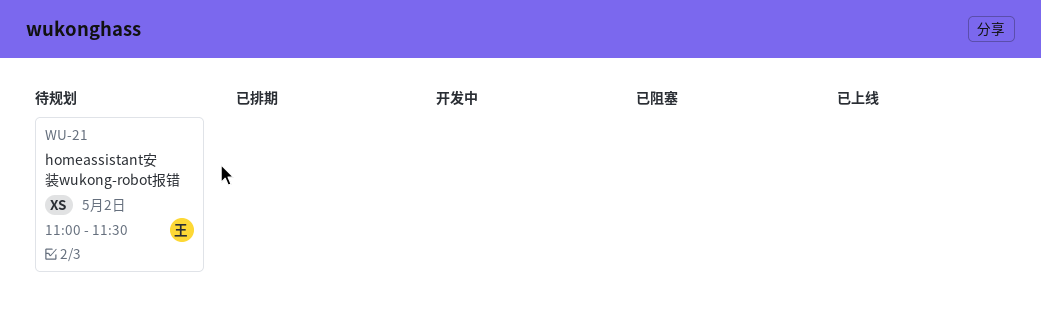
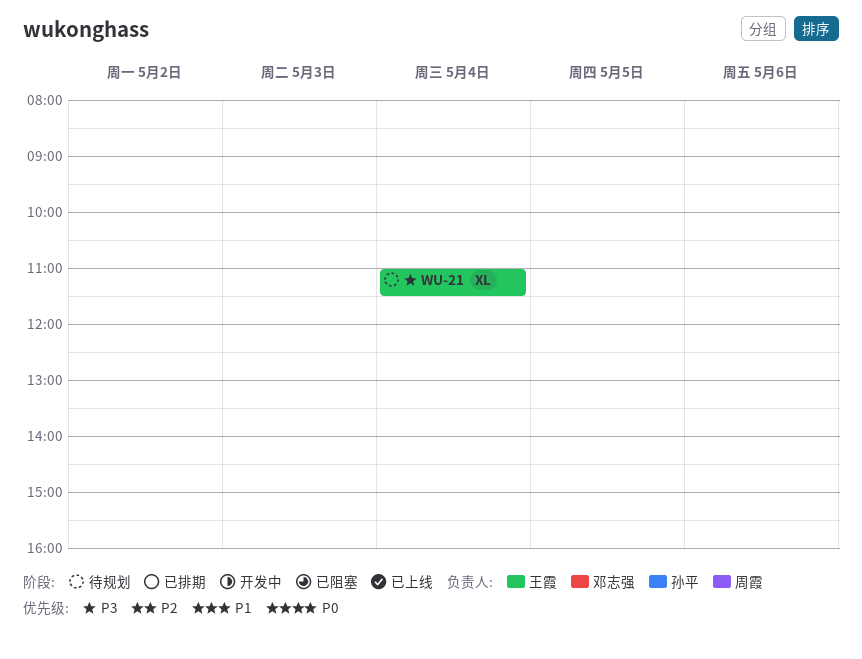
WU-21, estimate: XS -> XL
WU-21, day: May 2 -> May 4

